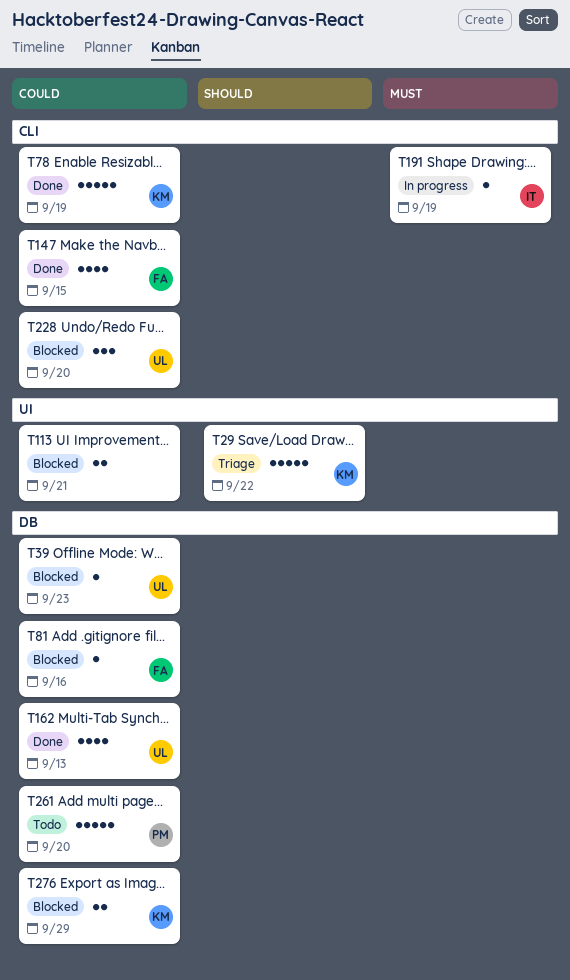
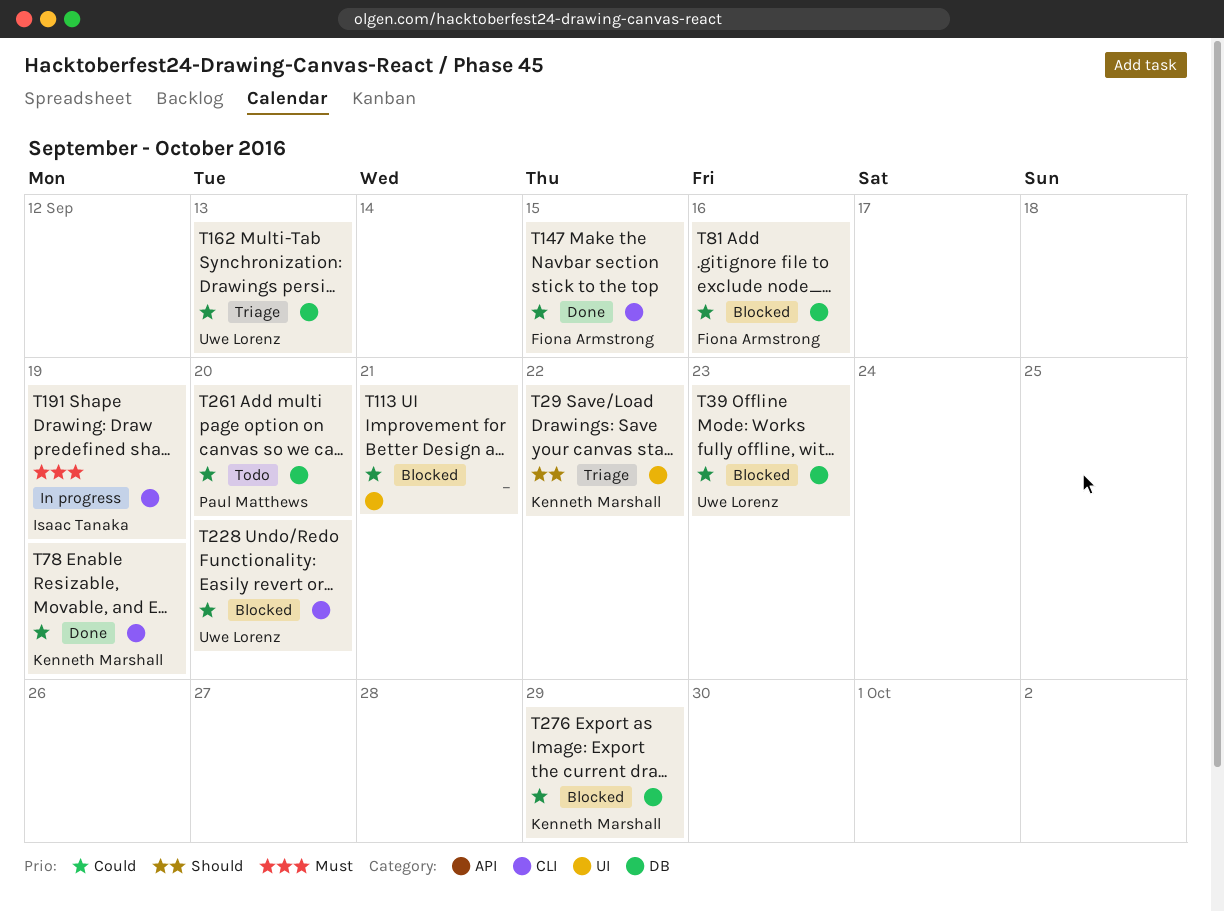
T162, status: Done -> Triage

